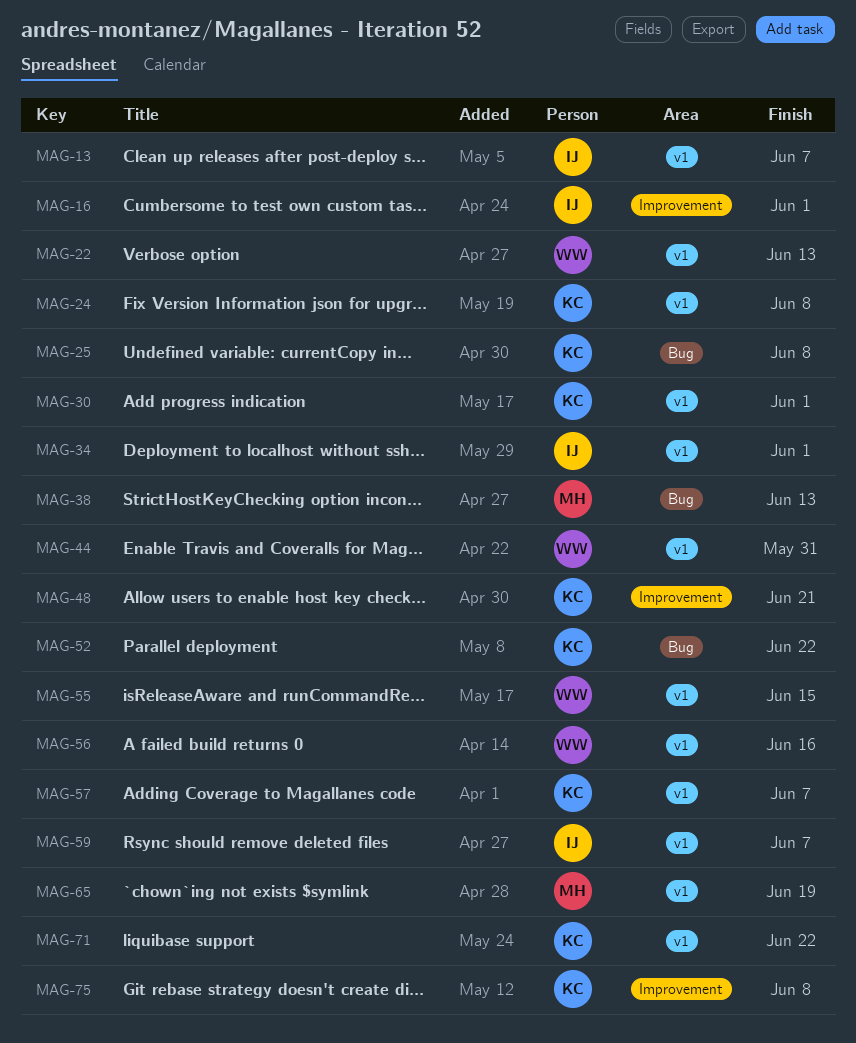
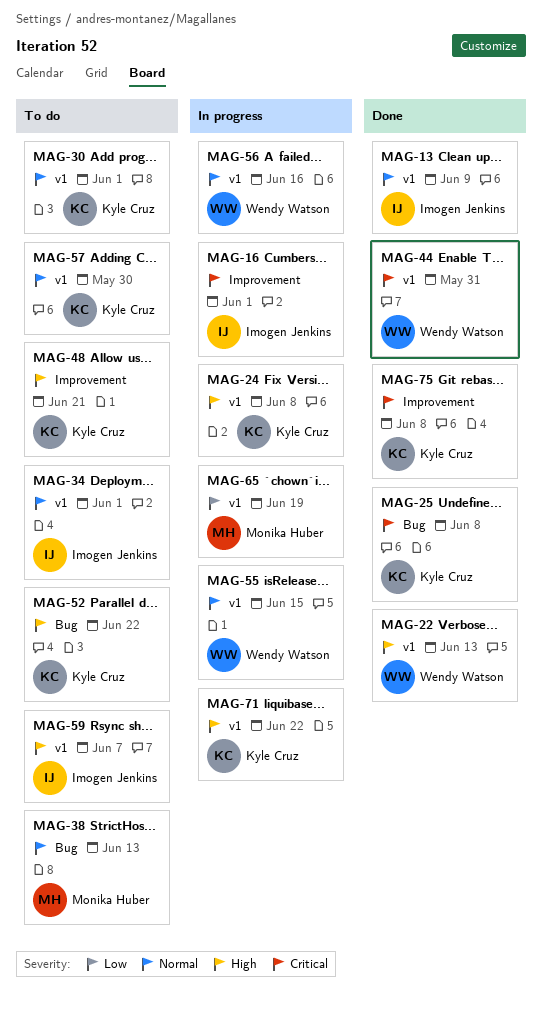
MAG-13, due: Jun 7 -> Jun 9
MAG-57, due: Jun 7 -> May 30

